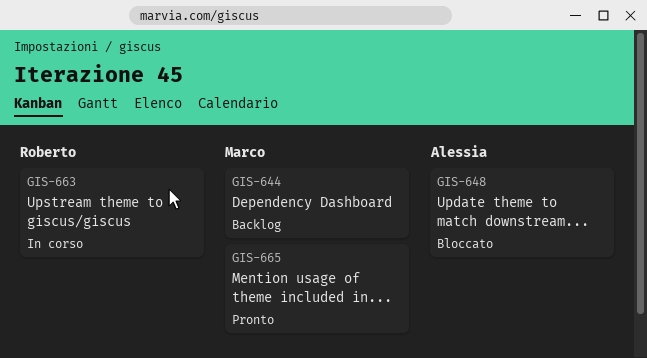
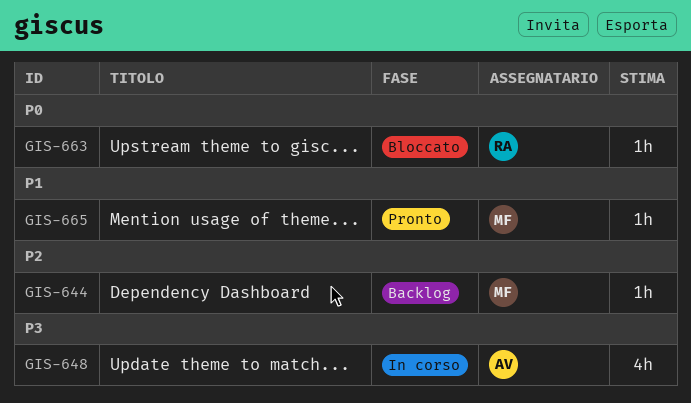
GIS-648, status: Bloccato -> In corso
GIS-663, status: In corso -> Bloccato

